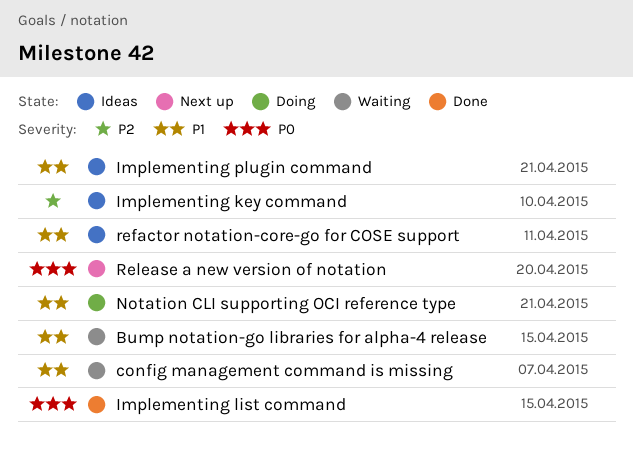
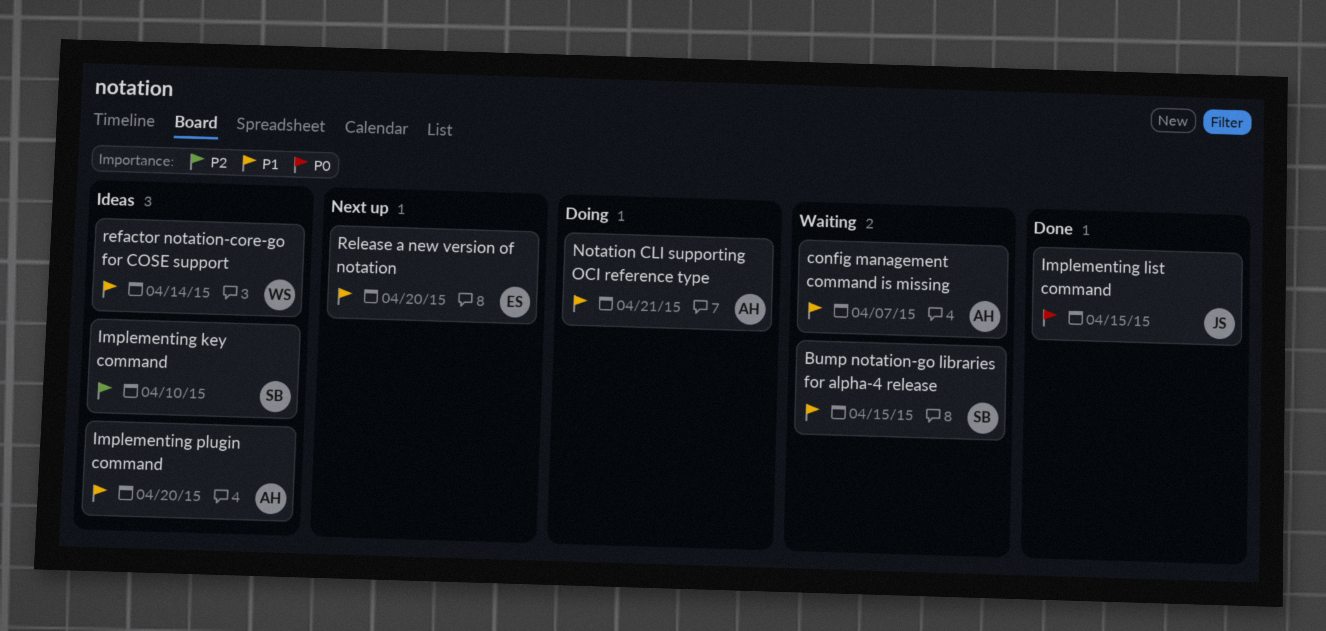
Implementing plugin command, due: Apr 21 -> Apr 20
refactor notation-core-go for COSE support, due: Apr 11 -> Apr 14
Release a new version of notation, priority: P0 -> P1

